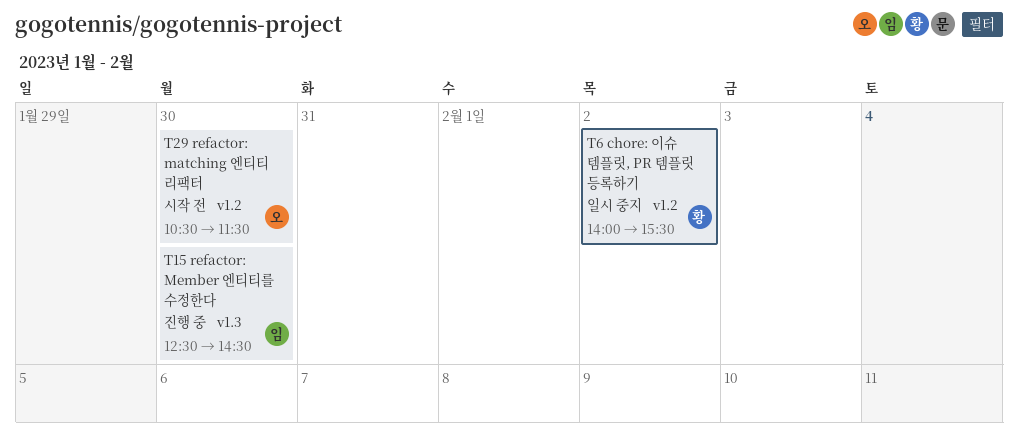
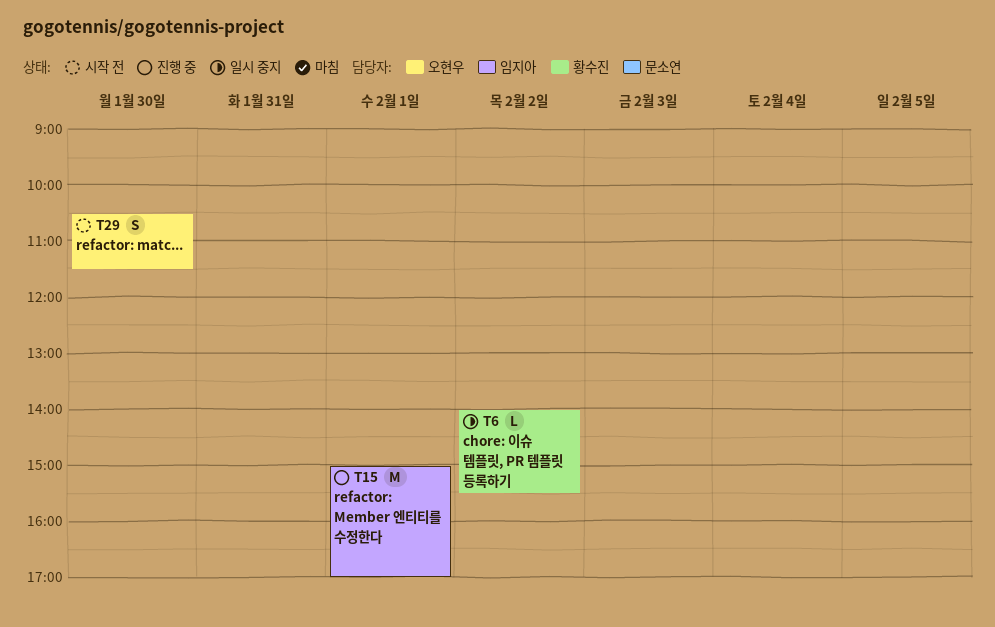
T15, day: Jan 30 -> Feb 1
T15, begins: 12:30 -> 15:00
T15, ends: 14:30 -> 17:00

